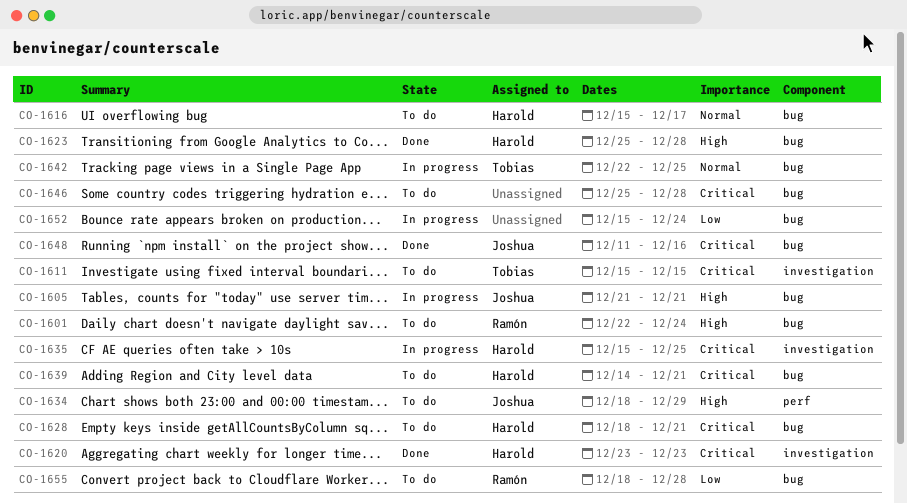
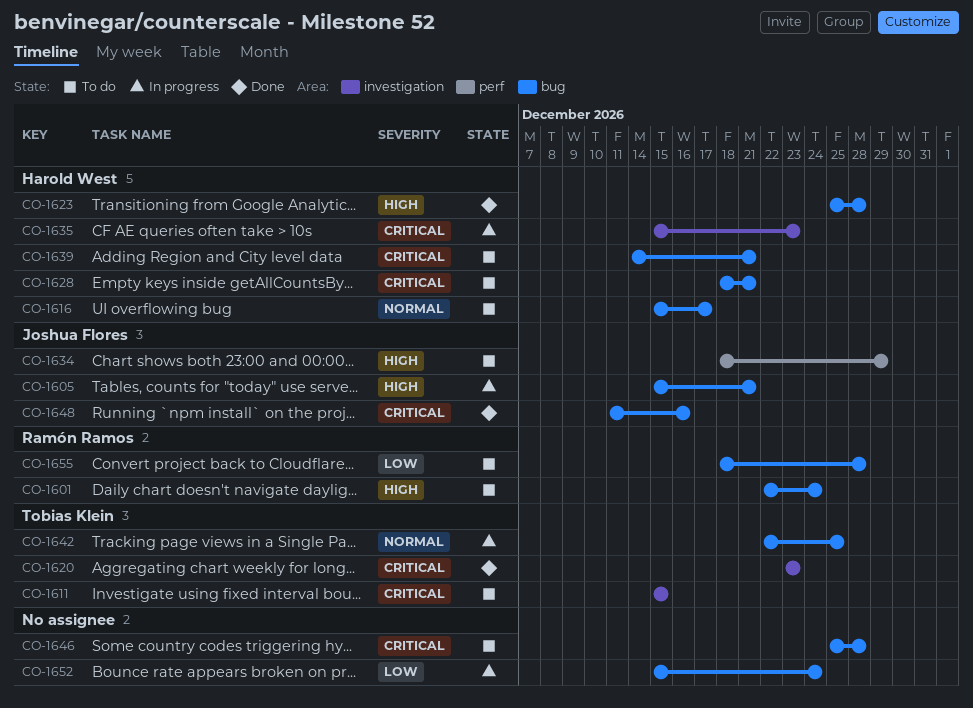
CO-1605, start: Dec 21 -> Dec 15
CO-1620, owner: Harold West -> Tobias Klein
CO-1635, due: Dec 25 -> Dec 23

